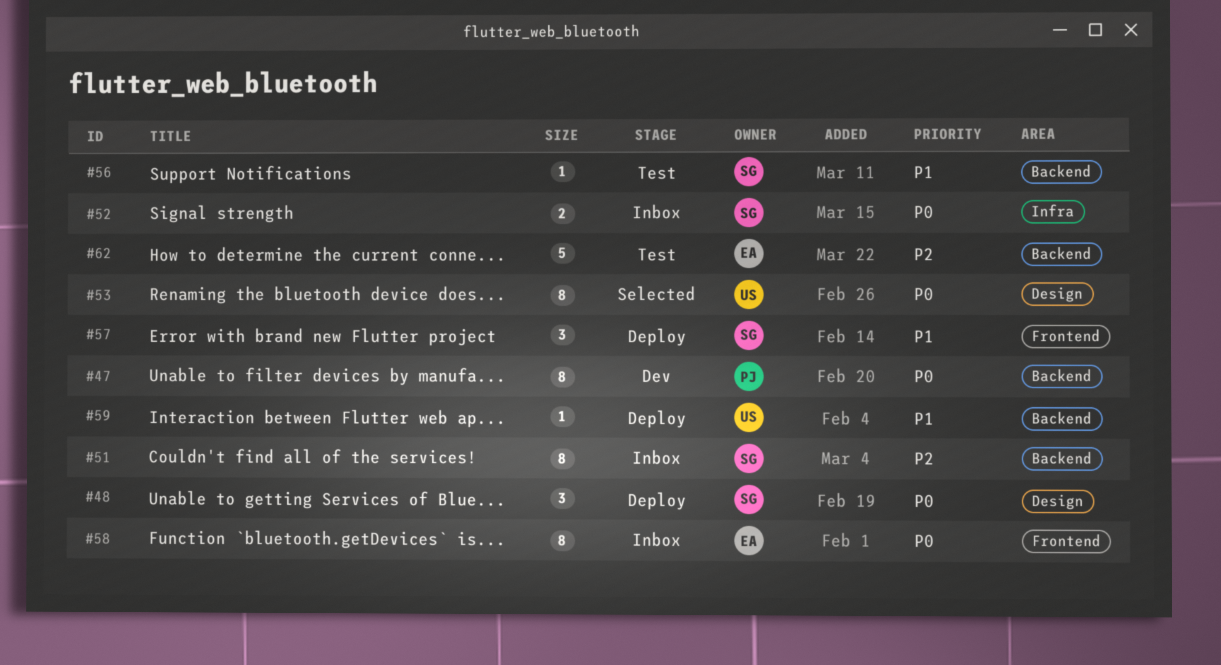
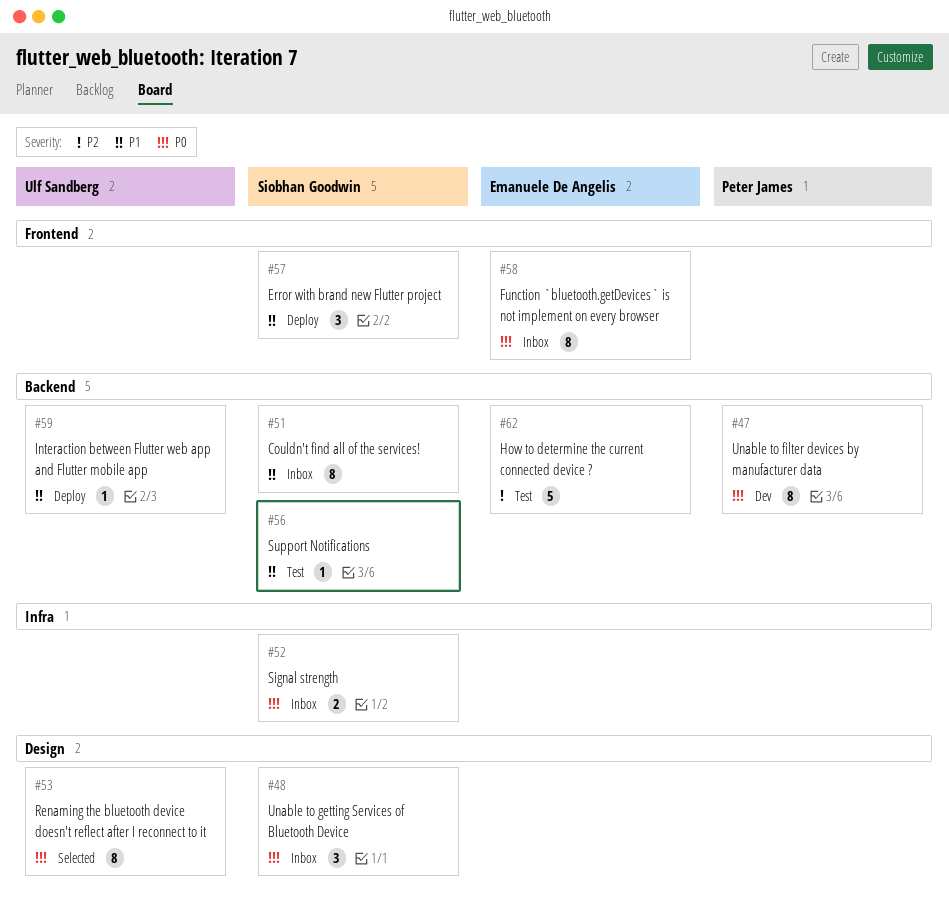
#48, status: Deploy -> Inbox
#51, priority: P2 -> P1

